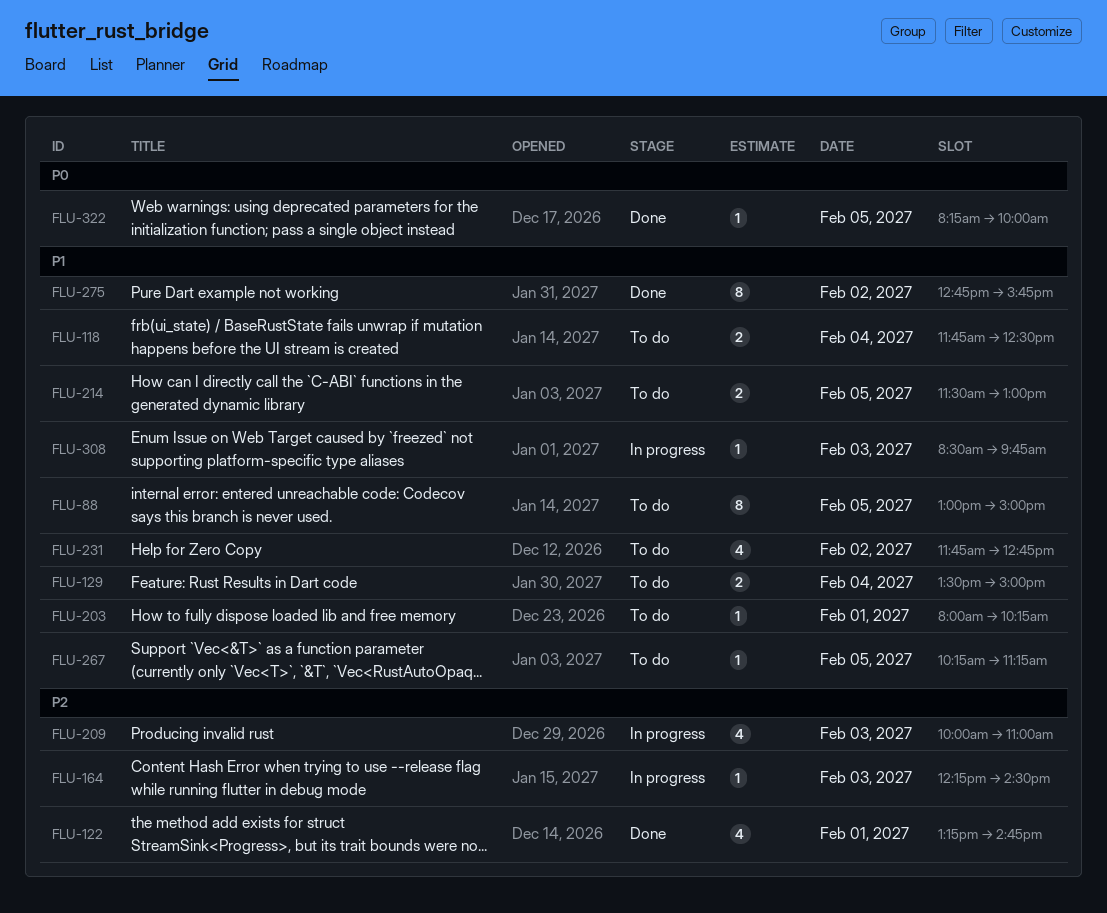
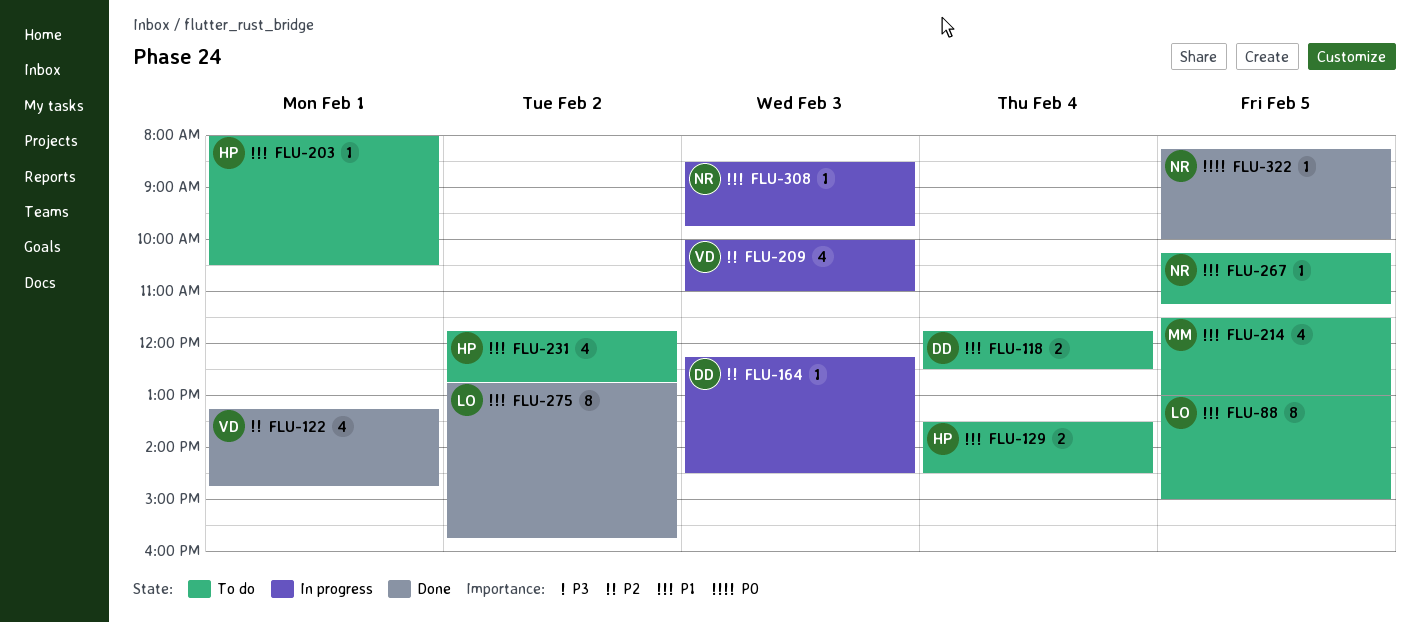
FLU-129, ends: 15:00 -> 14:30
FLU-203, ends: 10:15 -> 10:30
FLU-214, estimate: 2 -> 4

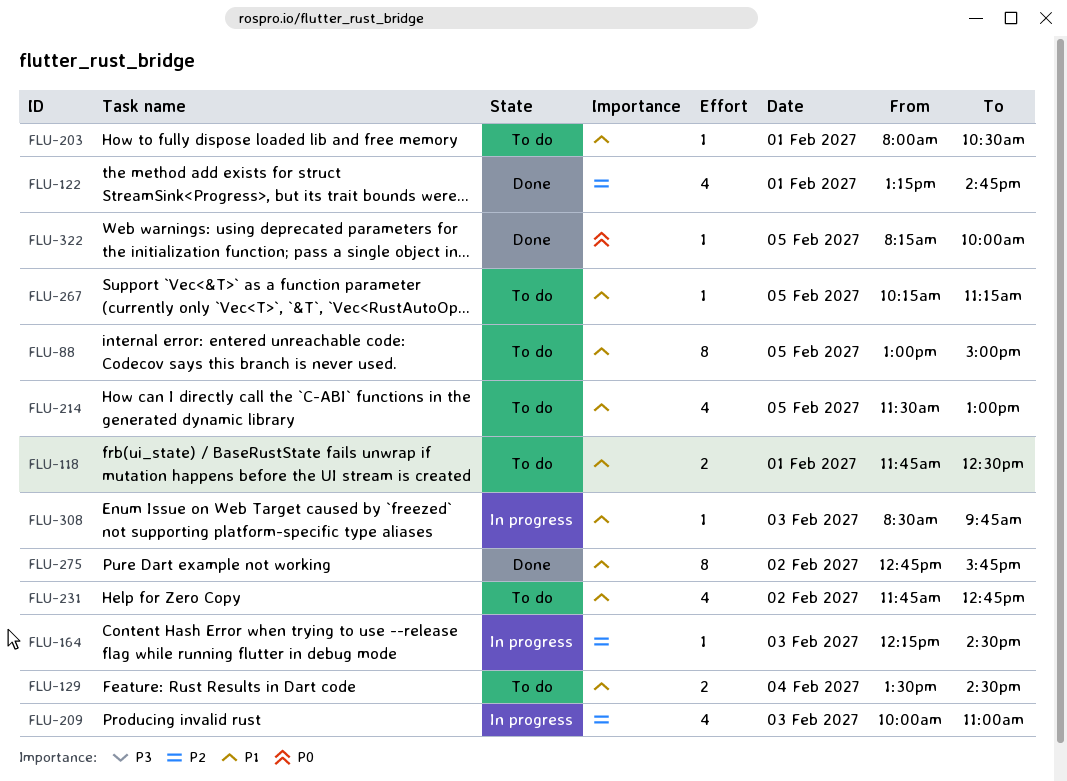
FLU-118, day: Feb 4 -> Feb 1

